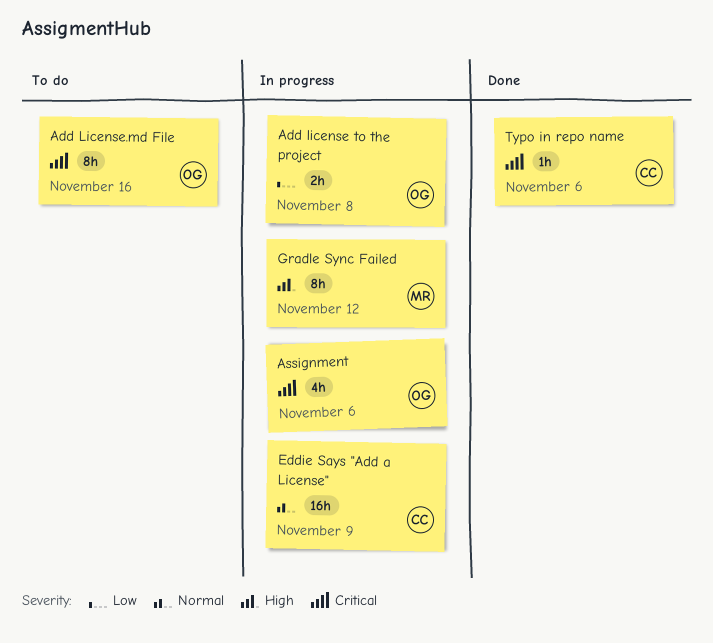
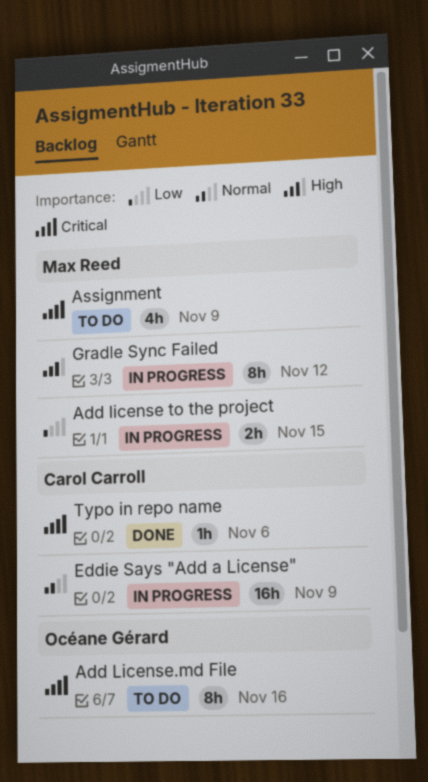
Add license to the project, owner: Océane Gérard -> Max Reed
Add license to the project, due: Nov 8 -> Nov 15
Assignment, status: In progress -> To do
Assignment, owner: Océane Gérard -> Max Reed
Assignment, due: Nov 6 -> Nov 9

